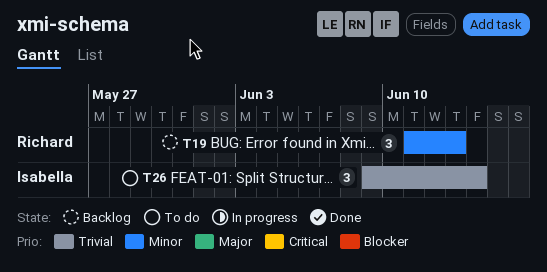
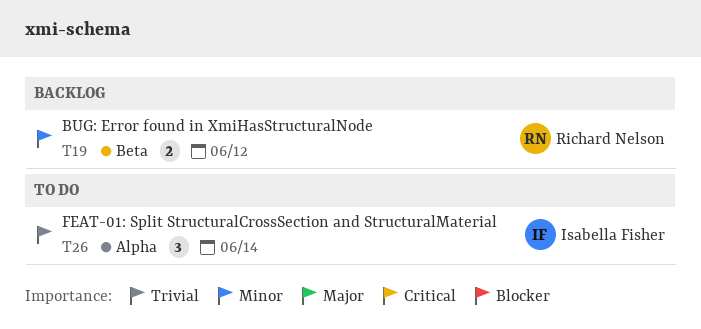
T19, estimate: 3 -> 2
T19, due: Jun 13 -> Jun 12

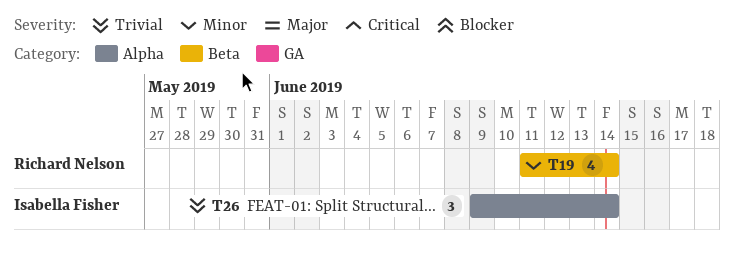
T19, estimate: 2 -> 4
T19, due: Jun 12 -> Jun 14

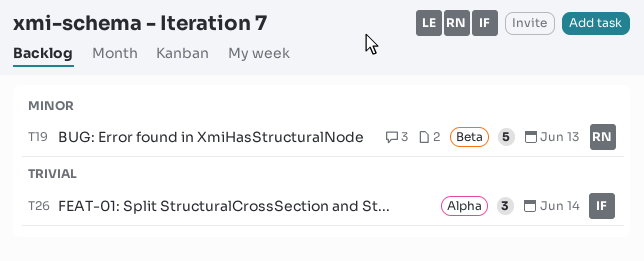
T19, estimate: 4 -> 5
T19, due: Jun 14 -> Jun 13

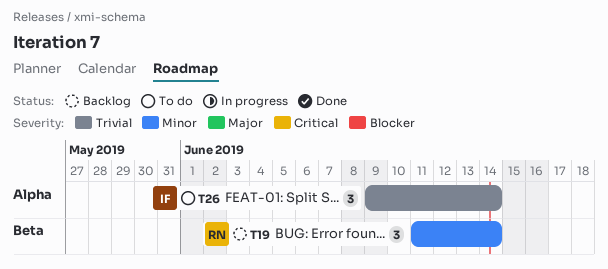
T19, estimate: 5 -> 3
T19, due: Jun 13 -> Jun 14

